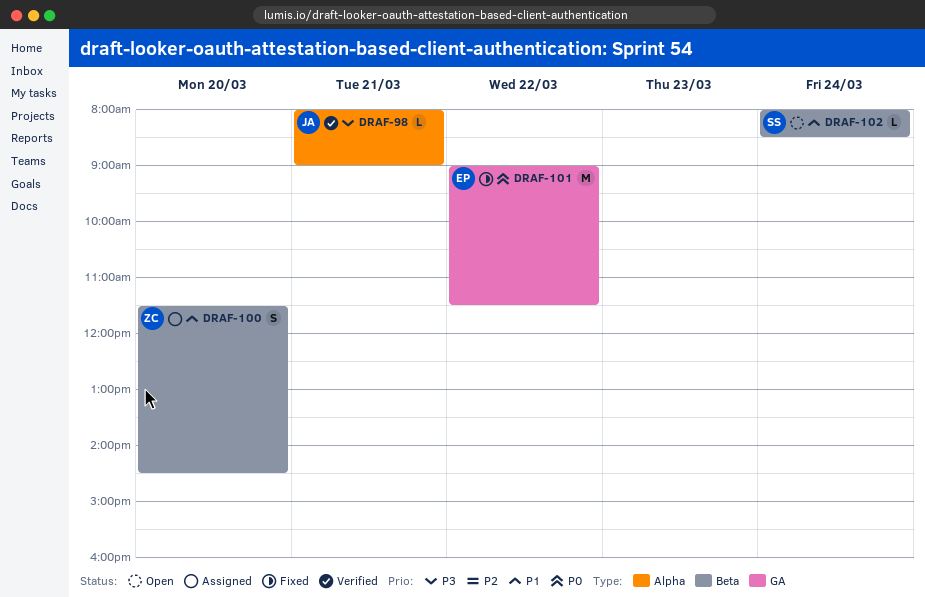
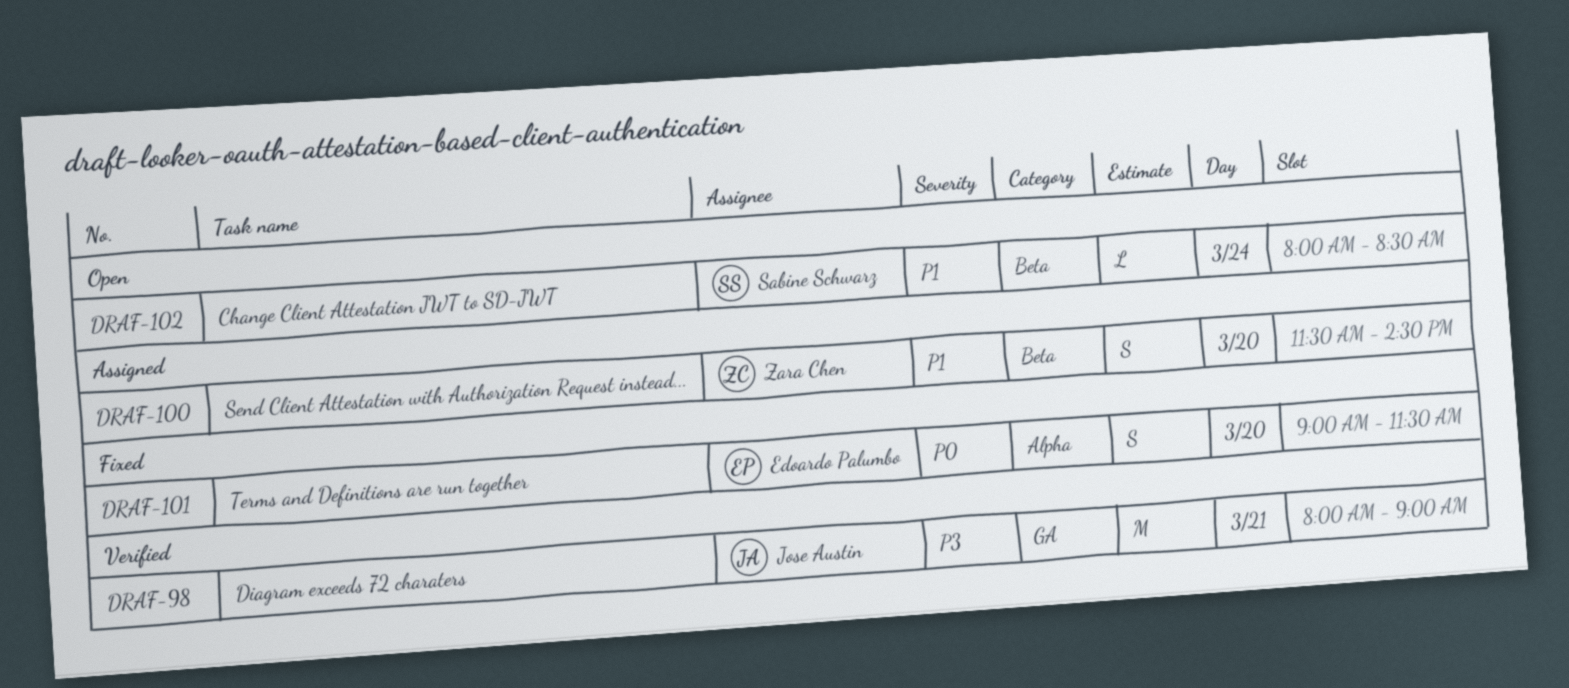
DRAF-98, label: Alpha -> GA
DRAF-98, estimate: L -> M
DRAF-101, label: GA -> Alpha
DRAF-101, estimate: M -> S
DRAF-101, day: Mar 22 -> Mar 20

